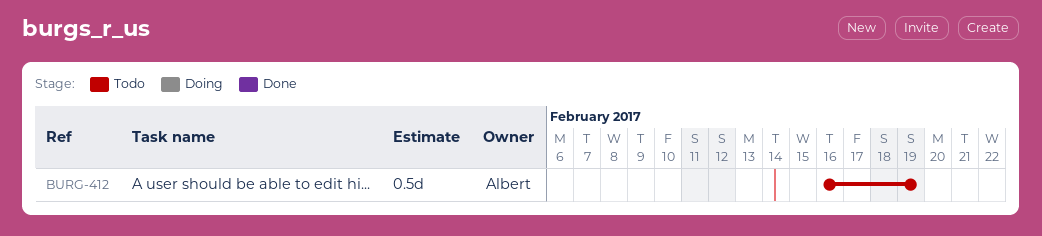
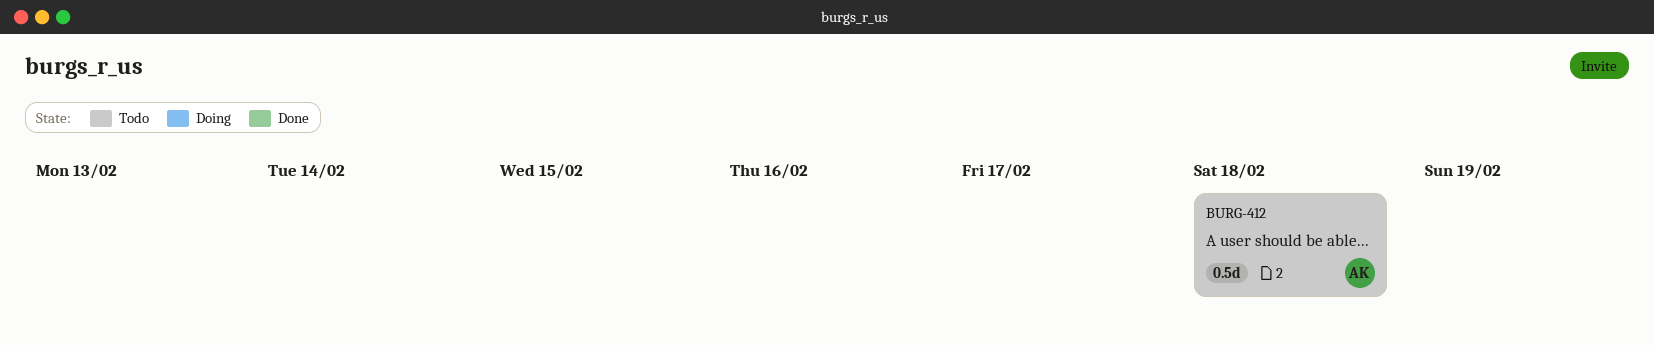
BURG-412, due: Feb 19 -> Feb 18

